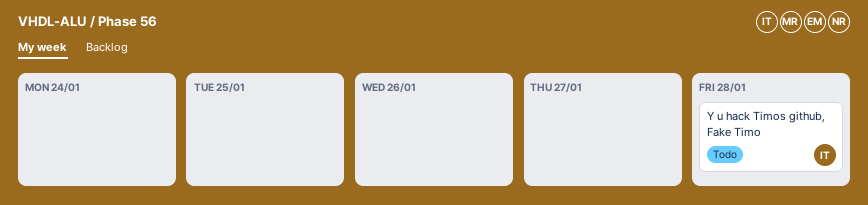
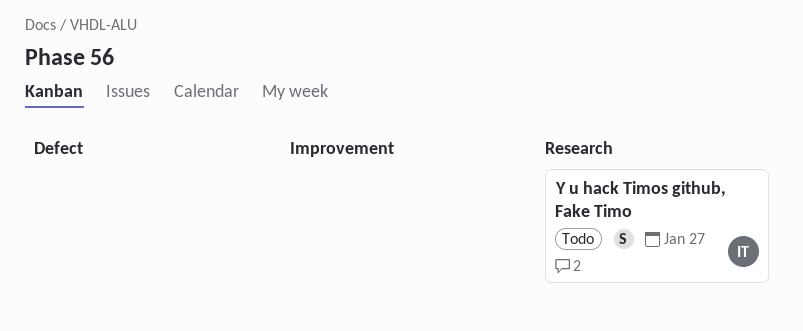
Y u hack Timos github, Fake Timo, due: Jan 28 -> Jan 27

